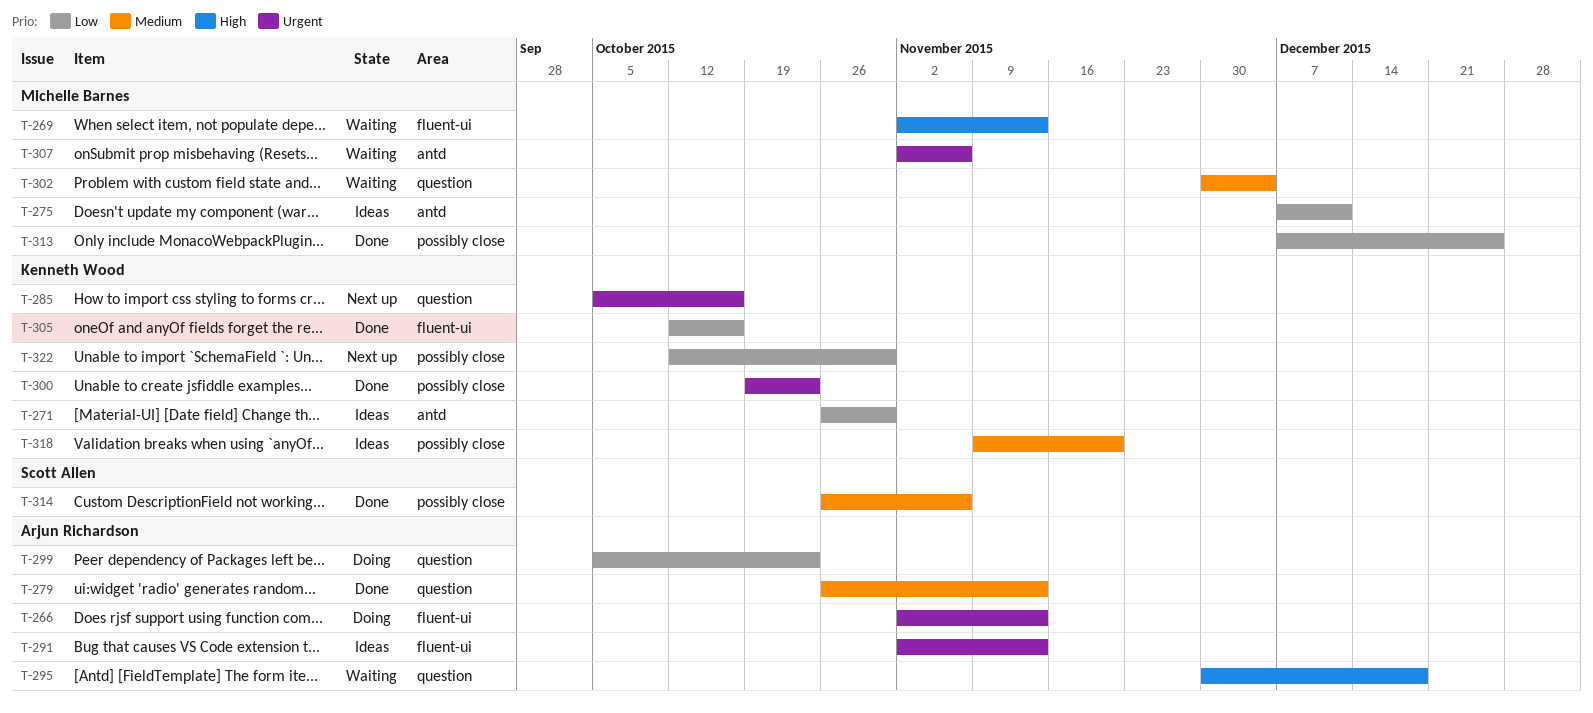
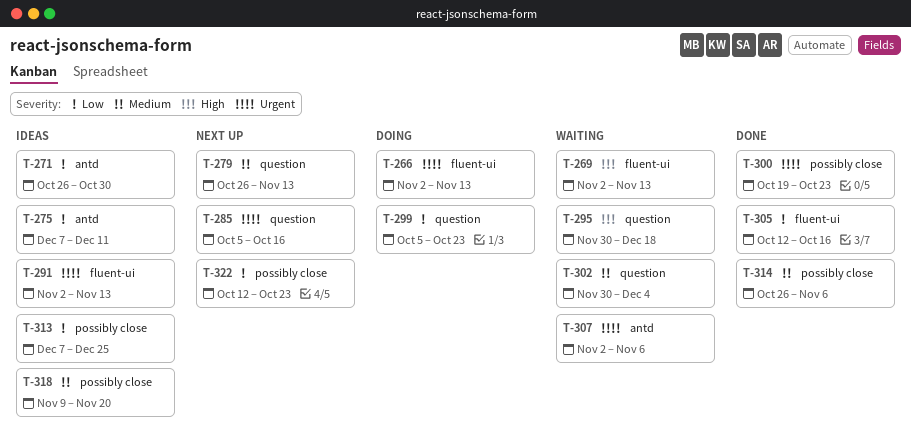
T-279, status: Done -> Next up
T-313, status: Done -> Ideas
T-322, due: Oct 30 -> Oct 23

